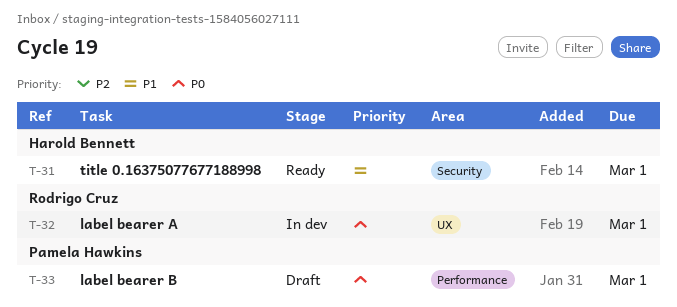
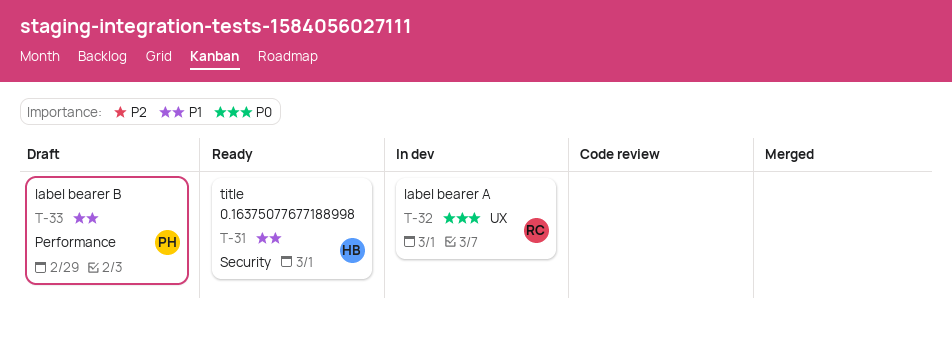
T-33, priority: P0 -> P1
T-33, due: Mar 1 -> Feb 29

